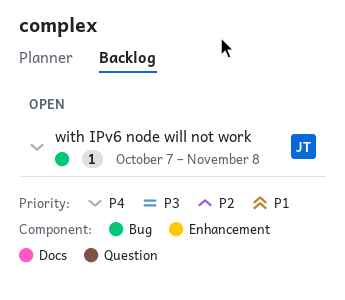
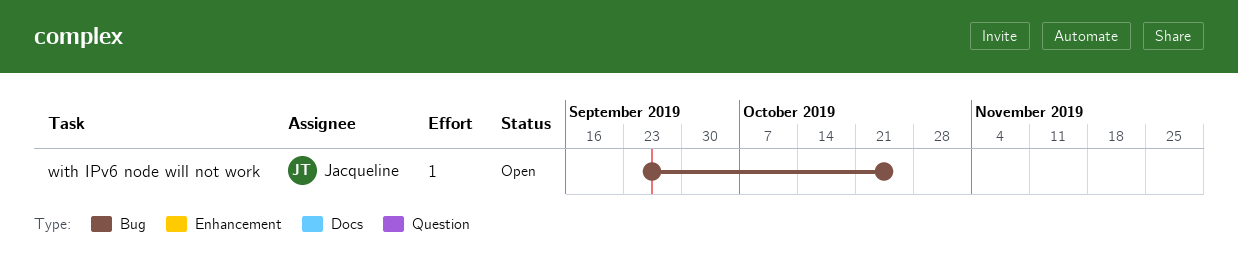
with IPv6 node will not work, start: Oct 7 -> Sep 23
with IPv6 node will not work, due: Nov 8 -> Oct 25

